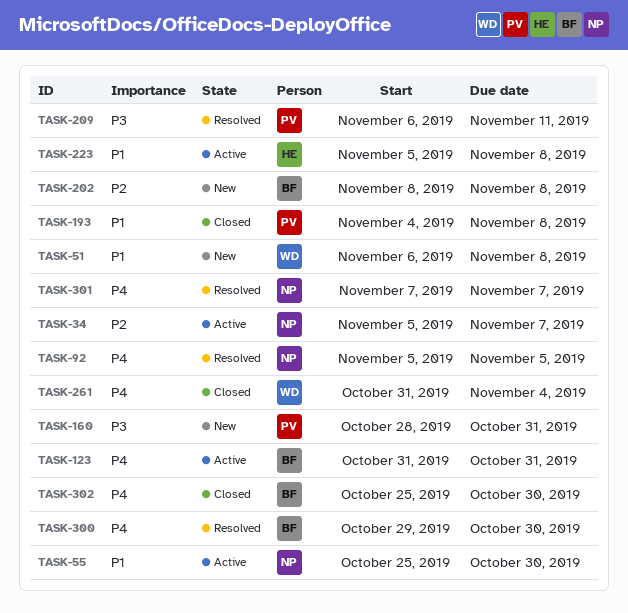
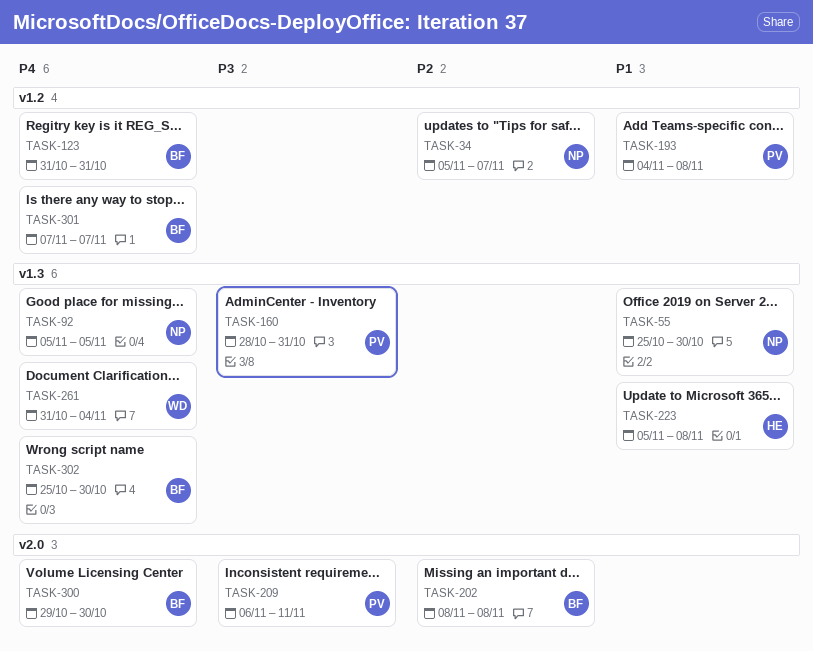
TASK-51: present -> none
TASK-301, owner: NP -> BF

